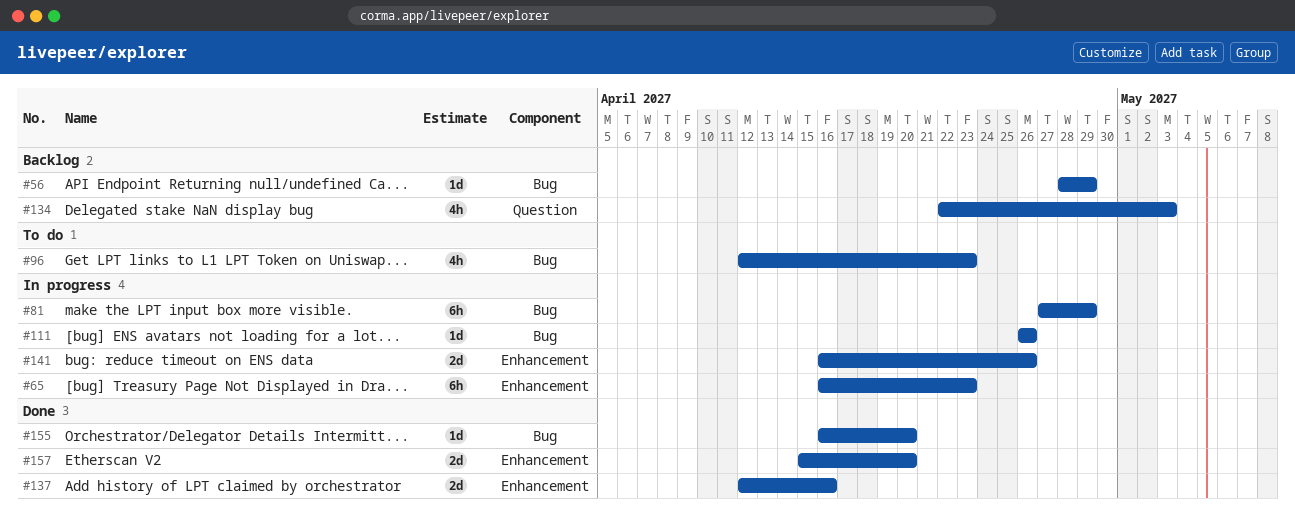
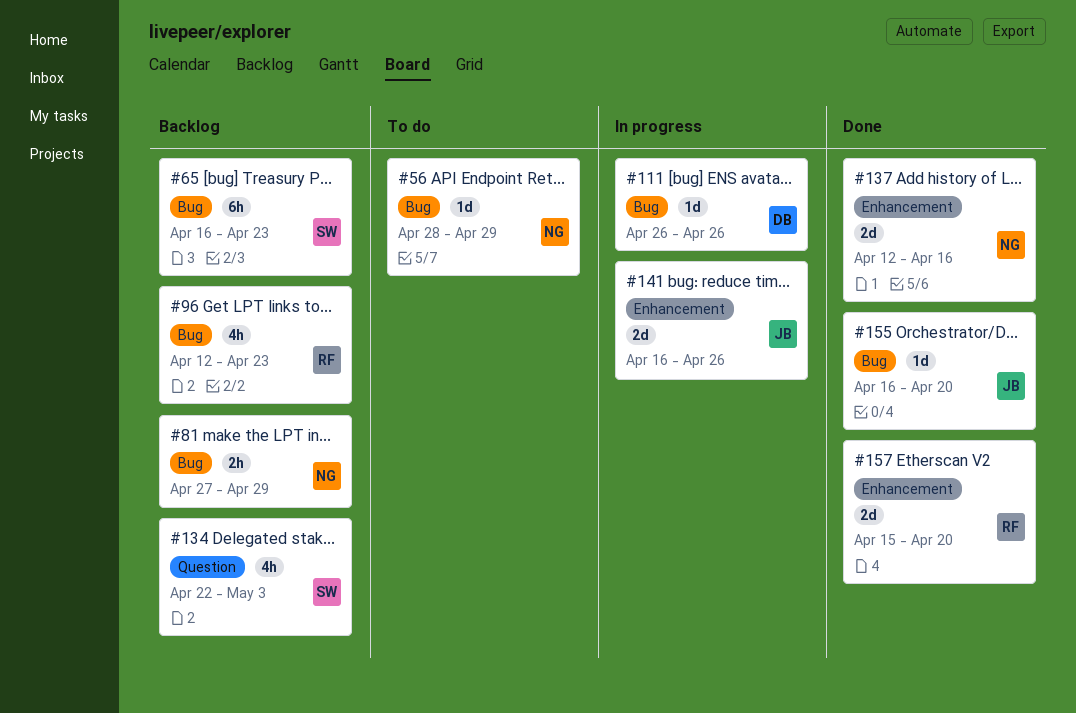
#56, status: Backlog -> To do
#65, status: In progress -> Backlog
#65, label: Enhancement -> Bug
#81, status: In progress -> Backlog
#81, estimate: 6h -> 2h
#96, status: To do -> Backlog

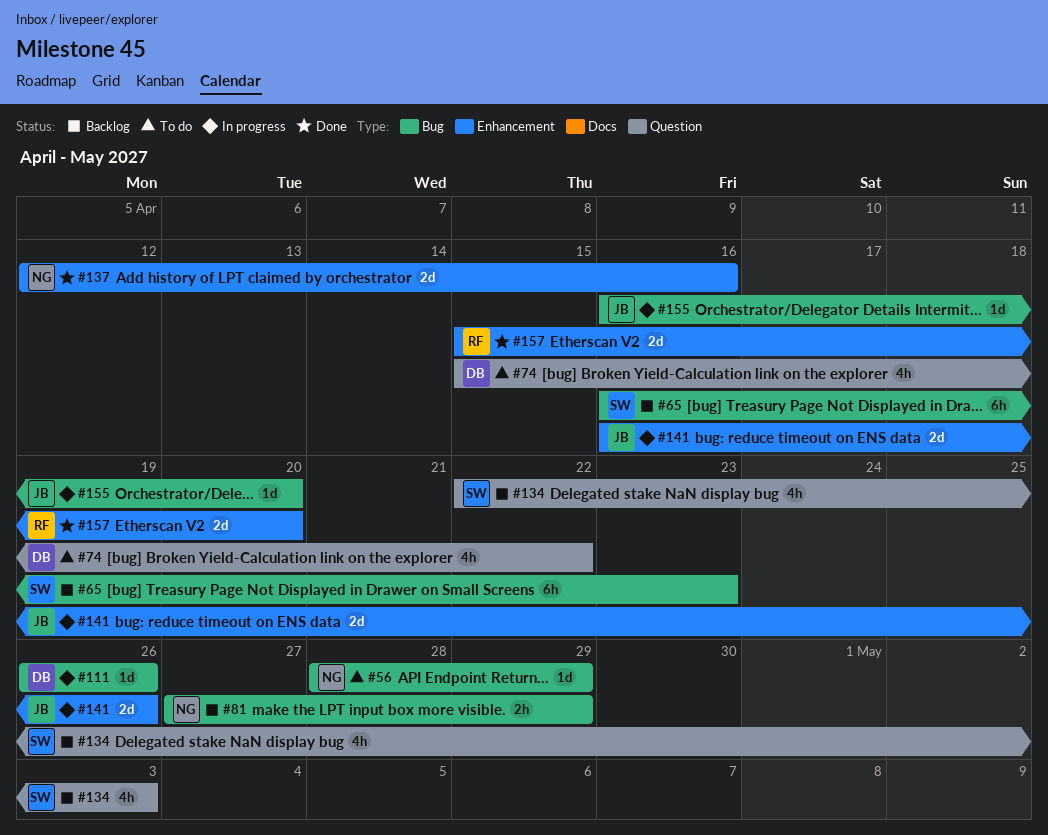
#74: none -> present
#96: present -> none
#155, status: Done -> In progress

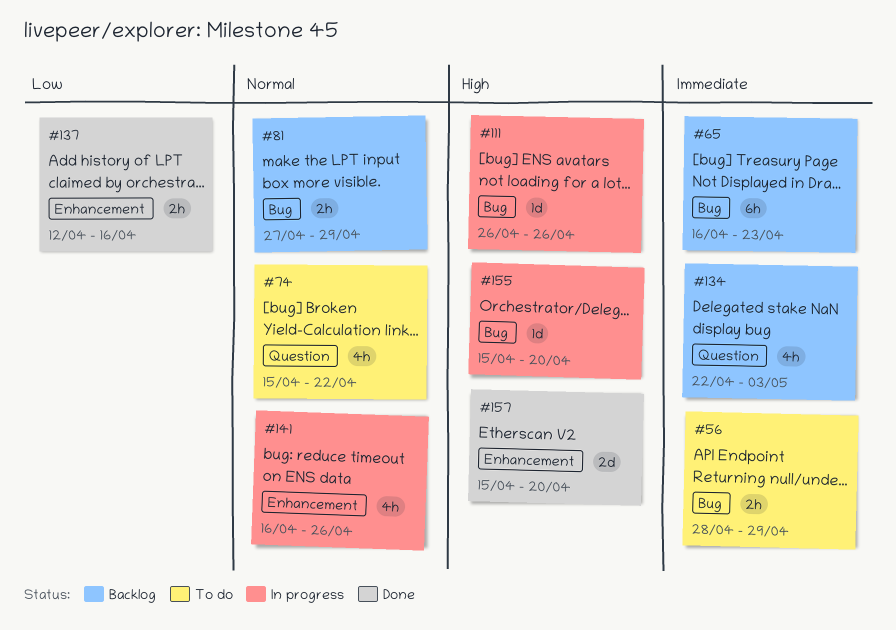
#56, estimate: 1d -> 2h
#137, estimate: 2d -> 2h
#141, estimate: 2d -> 4h
#155, start: Apr 16 -> Apr 15

